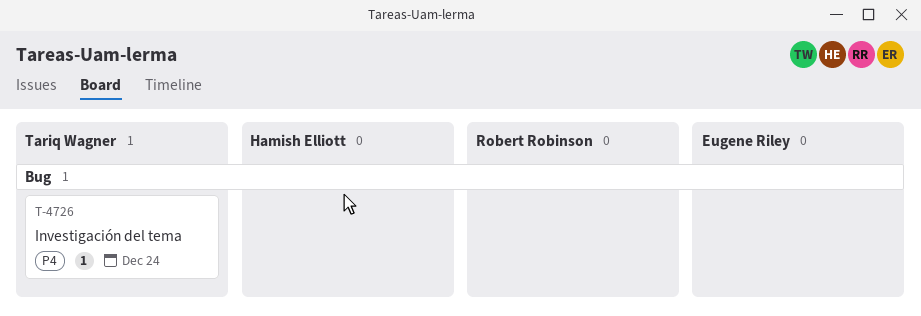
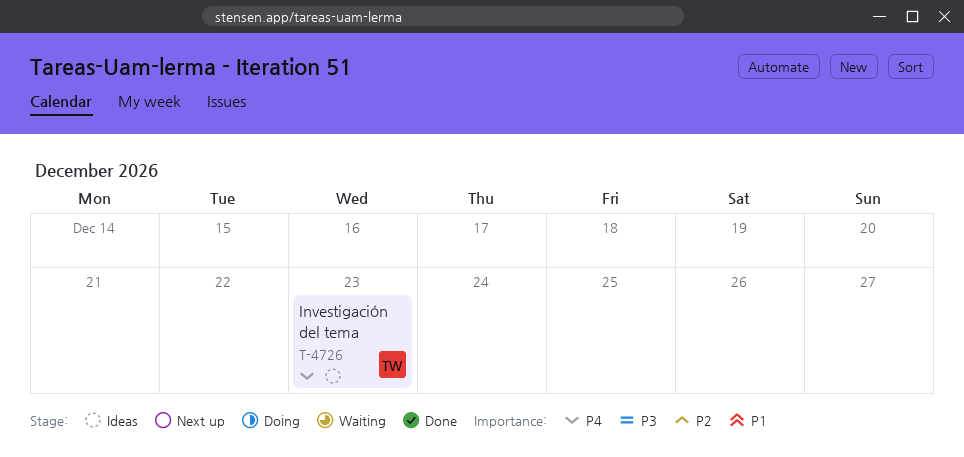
T-4726, due: Dec 24 -> Dec 23

